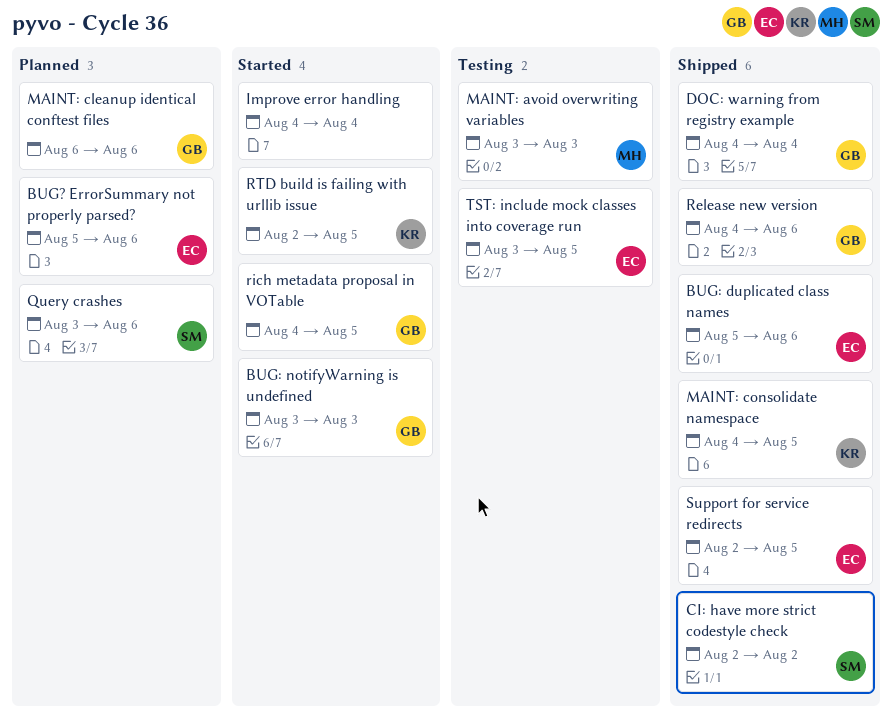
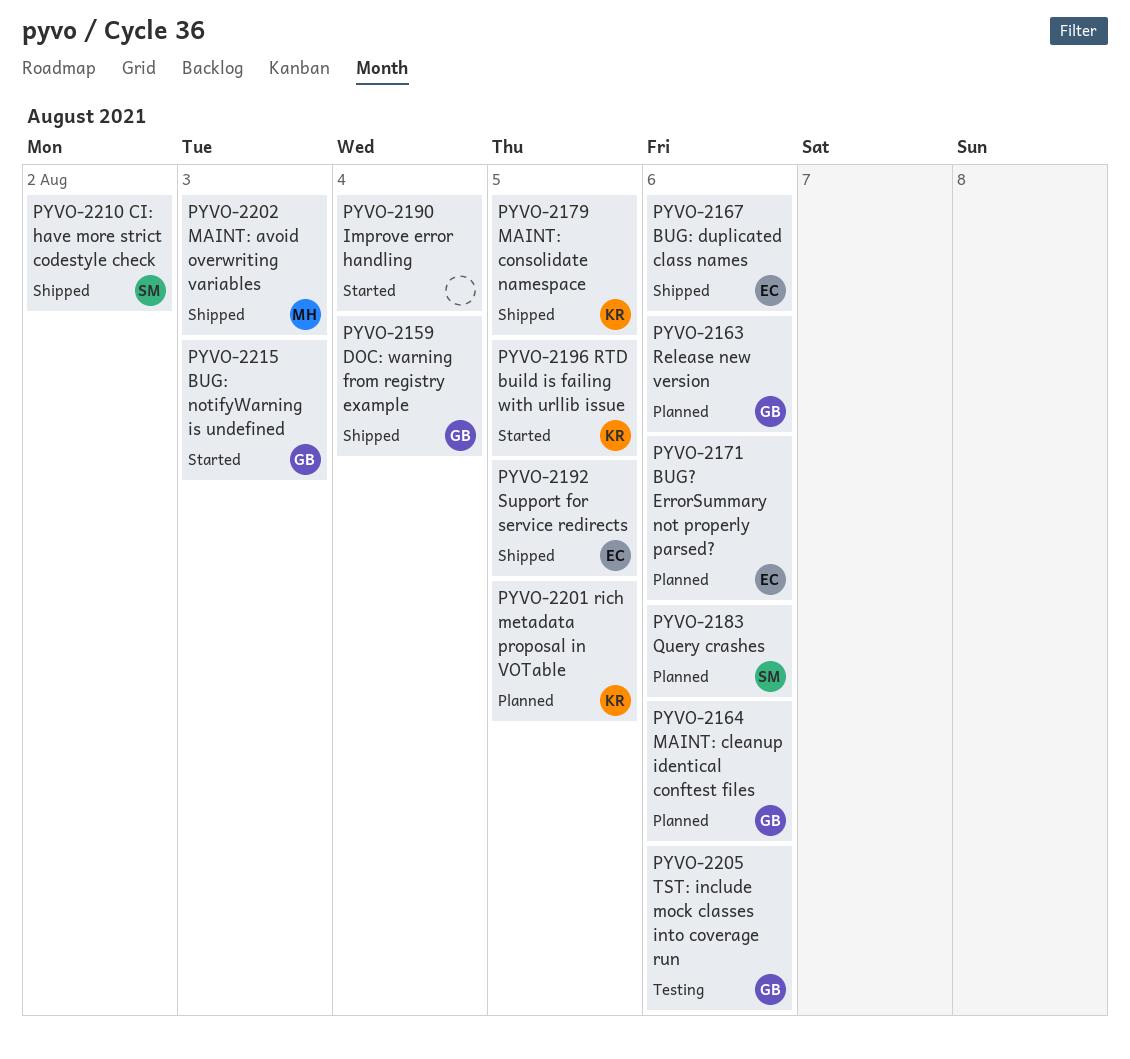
MAINT: avoid overwriting variables, status: Testing -> Shipped
Release new version, status: Shipped -> Planned
rich metadata proposal in VOTable, status: Started -> Planned
rich metadata proposal in VOTable, owner: GB -> KR
TST: include mock classes into coverage run, owner: EC -> GB
TST: include mock classes into coverage run, due: Aug 5 -> Aug 6

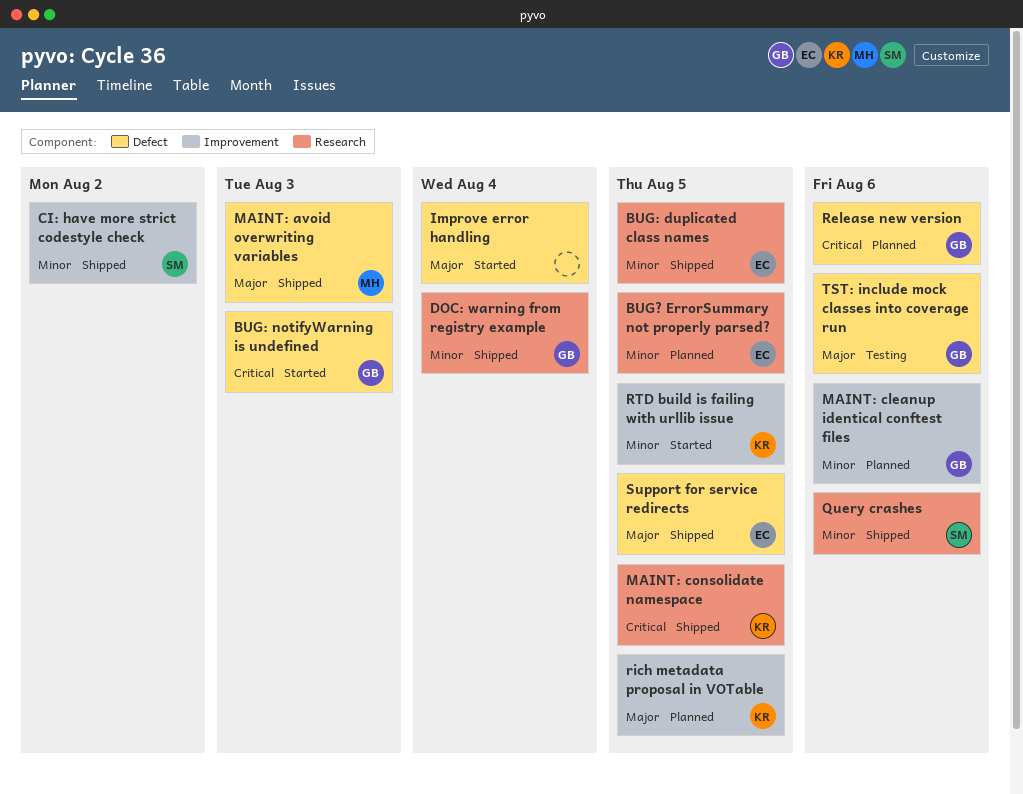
BUG: duplicated class names, due: Aug 6 -> Aug 5
BUG? ErrorSummary not properly parsed?, due: Aug 6 -> Aug 5
Query crashes, status: Planned -> Shipped

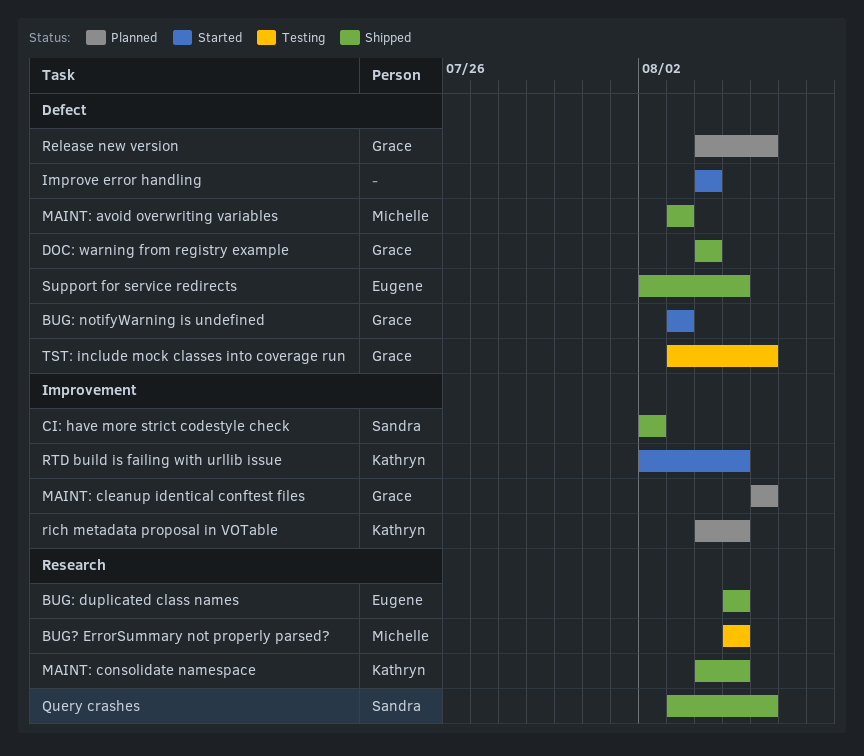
BUG? ErrorSummary not properly parsed?, status: Planned -> Testing
BUG? ErrorSummary not properly parsed?, owner: Eugene -> Michelle
DOC: warning from registry example, label: Research -> Defect

